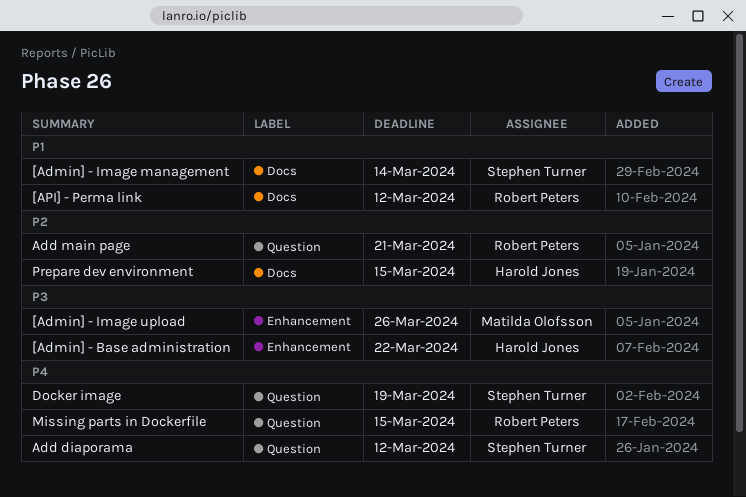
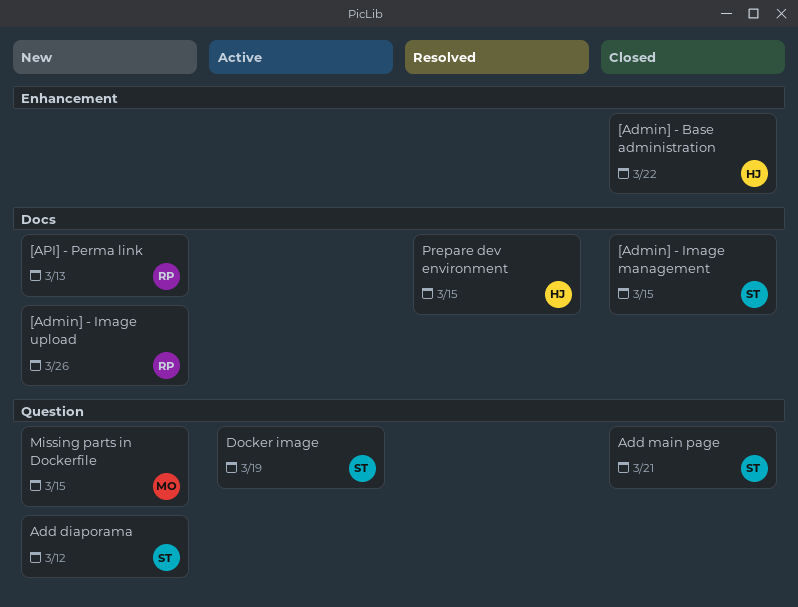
[Admin] - Image management, due: Mar 14 -> Mar 15
[Admin] - Image upload, owner: Matilda Olofsson -> Robert Peters
[Admin] - Image upload, label: Enhancement -> Docs
[API] - Perma link, due: Mar 12 -> Mar 13
Add main page, owner: Robert Peters -> Stephen Turner
Missing parts in Dockerfile, owner: Robert Peters -> Matilda Olofsson

